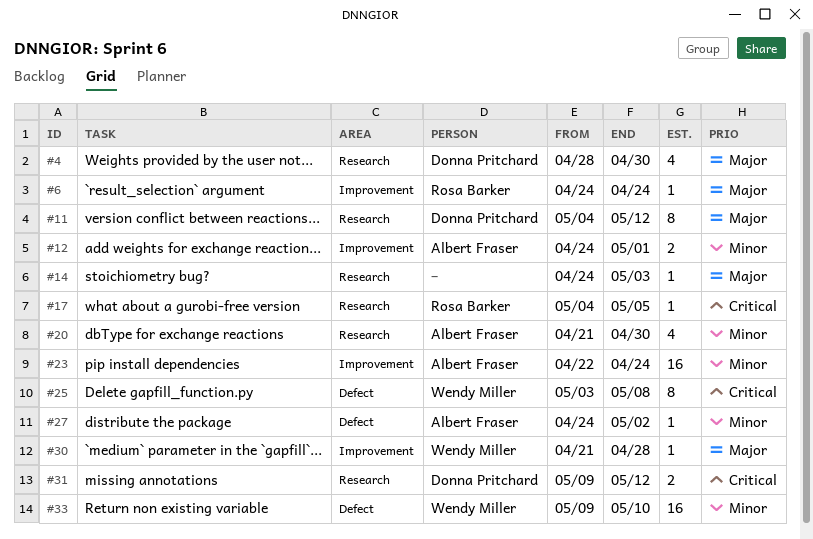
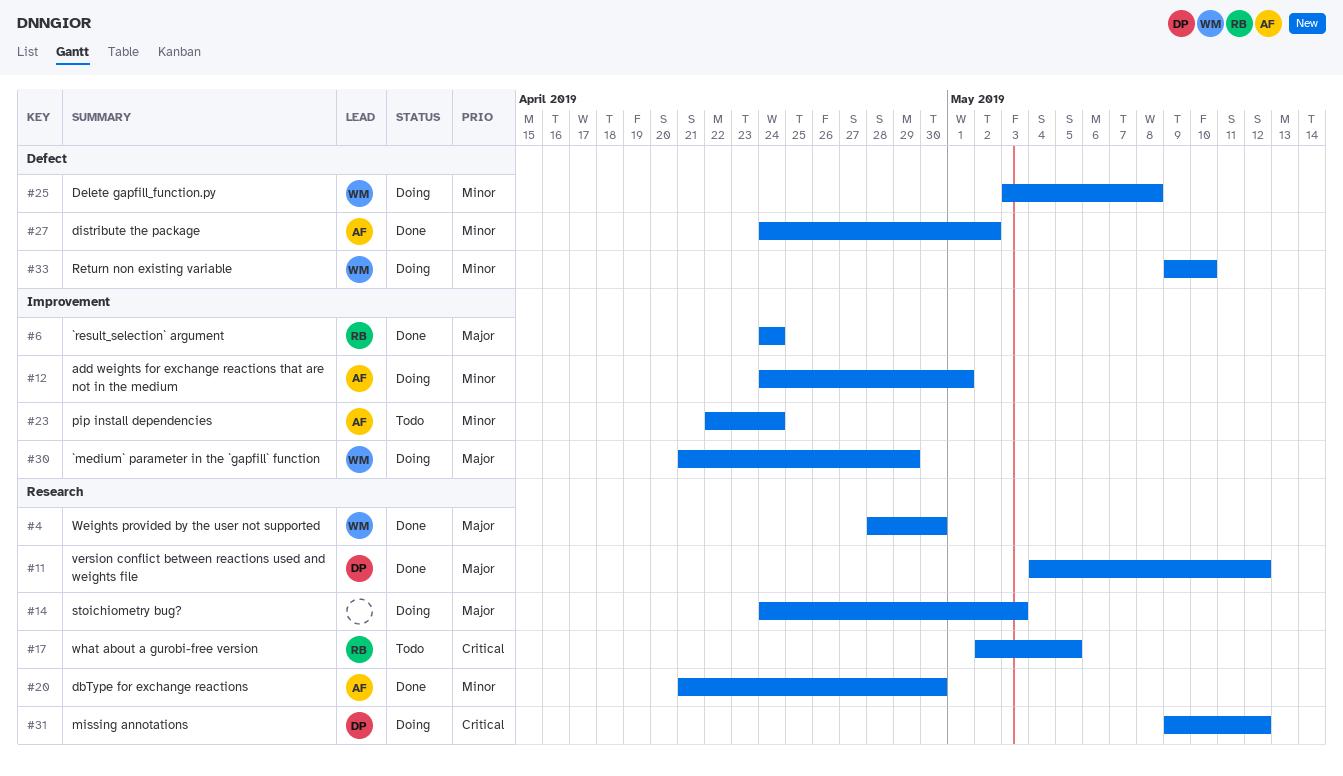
#4, owner: Donna Pritchard -> Wendy Miller
#17, start: May 4 -> May 2
#25, priority: Critical -> Minor
#30, due: Apr 28 -> Apr 29

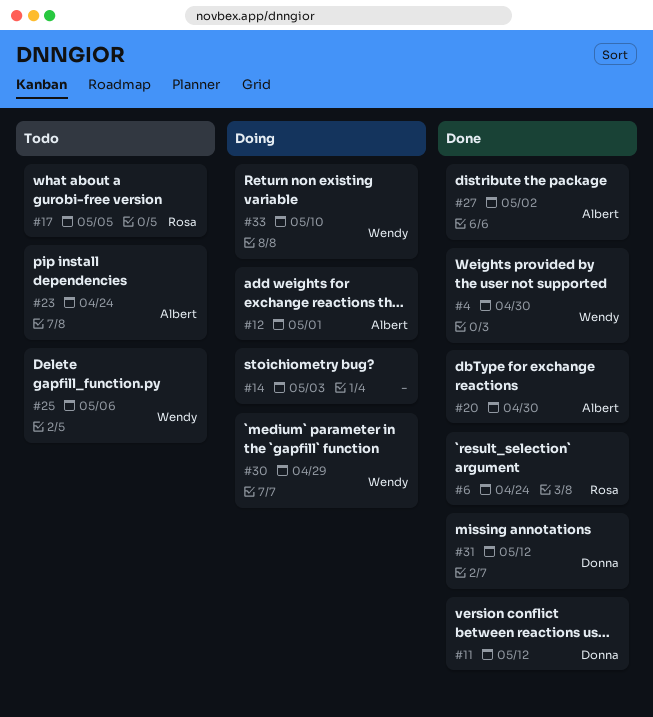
#25, status: Doing -> Todo
#25, due: May 8 -> May 6
#31, status: Doing -> Done

